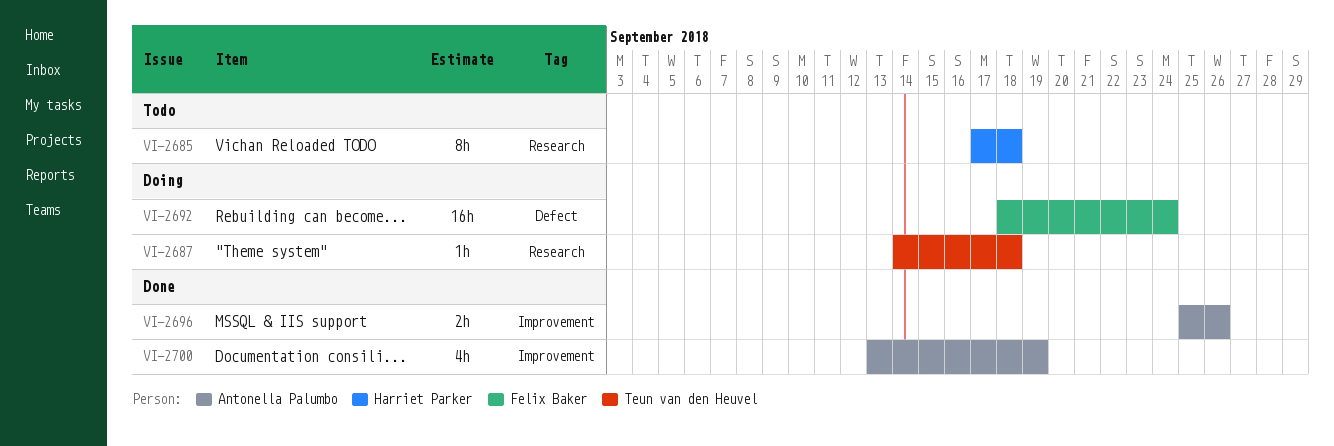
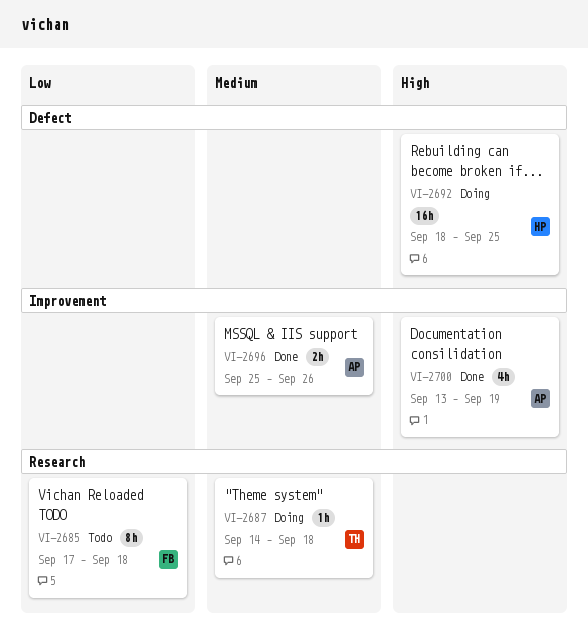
VI-2685, owner: Harriet Parker -> Felix Baker
VI-2692, owner: Felix Baker -> Harriet Parker
VI-2692, due: Sep 24 -> Sep 25

